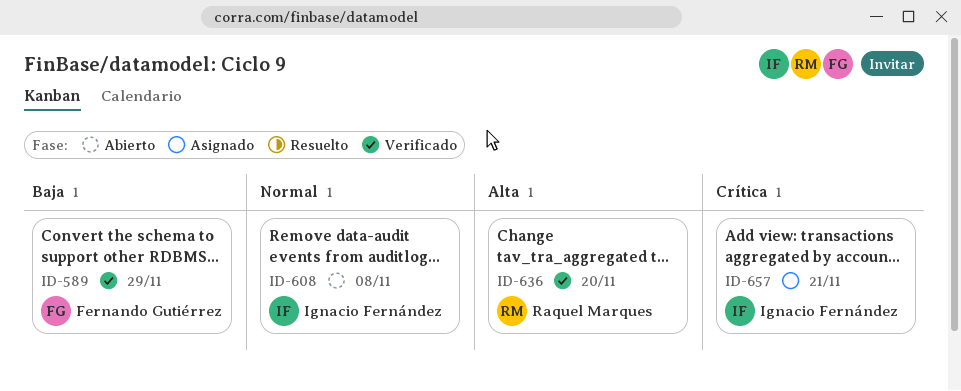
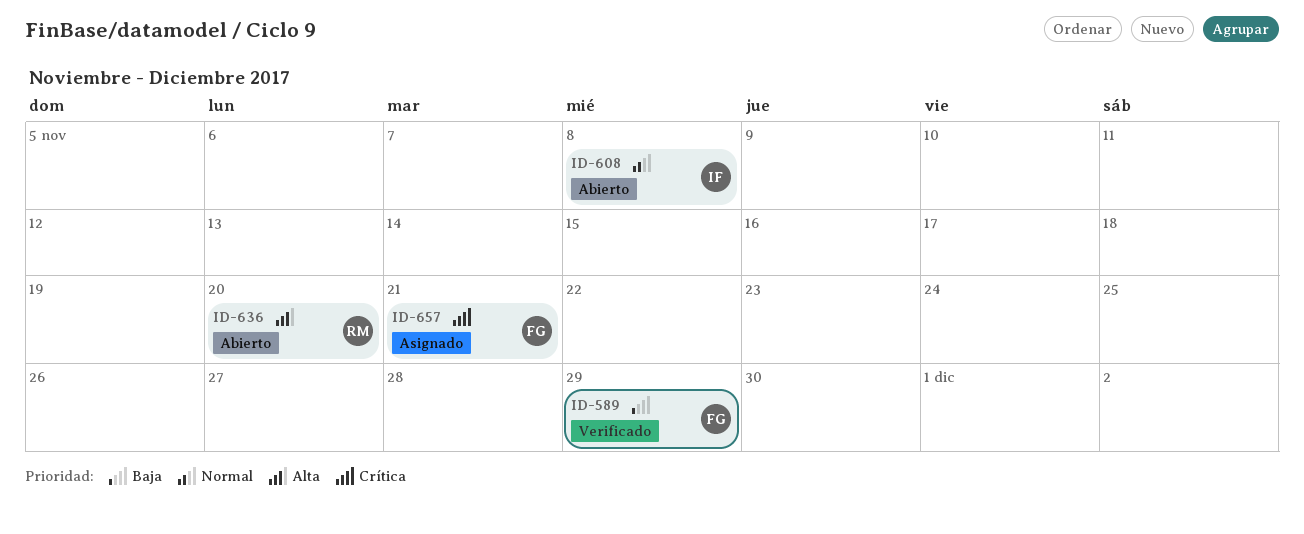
ID-636, status: Verificado -> Abierto
ID-657, owner: Ignacio Fernández -> Fernando Gutiérrez

